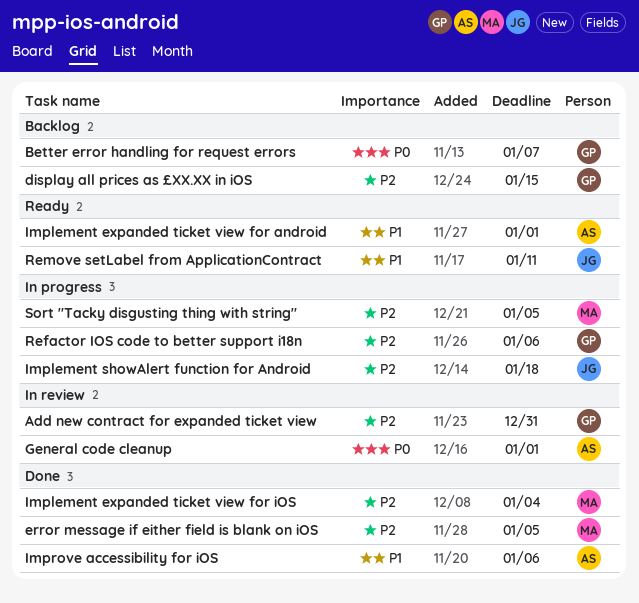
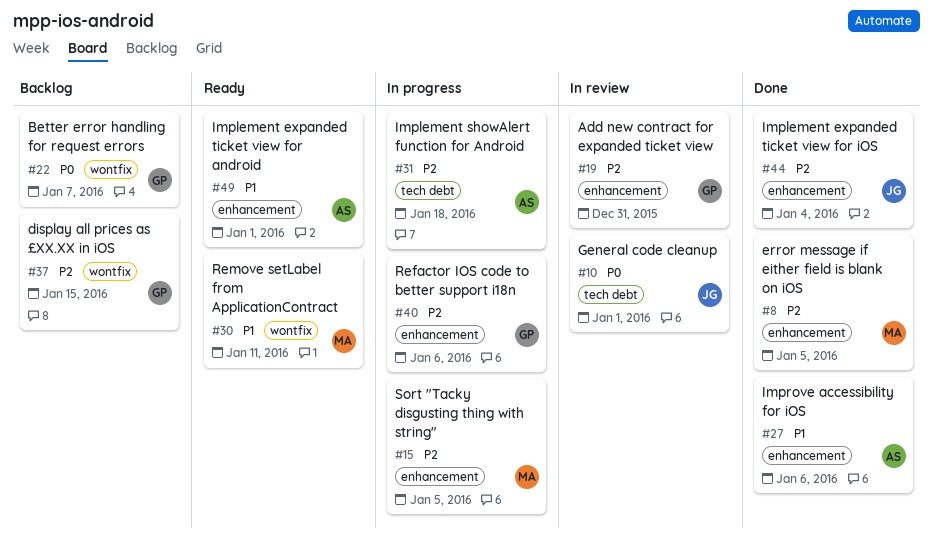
General code cleanup, owner: AS -> JG
Implement expanded ticket view for iOS, owner: MA -> JG
Implement showAlert function for Android, owner: JG -> AS
Remove setLabel from ApplicationContract, owner: JG -> MA

